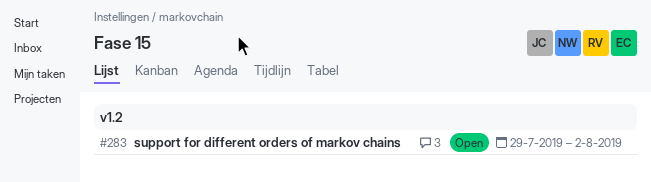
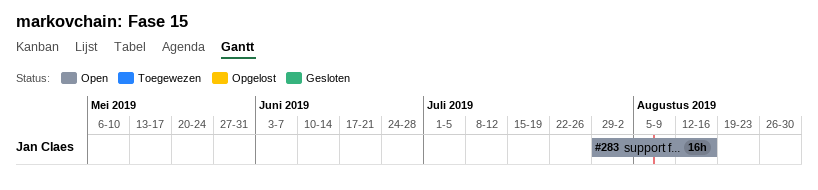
#283, due: Aug 2 -> Aug 16

